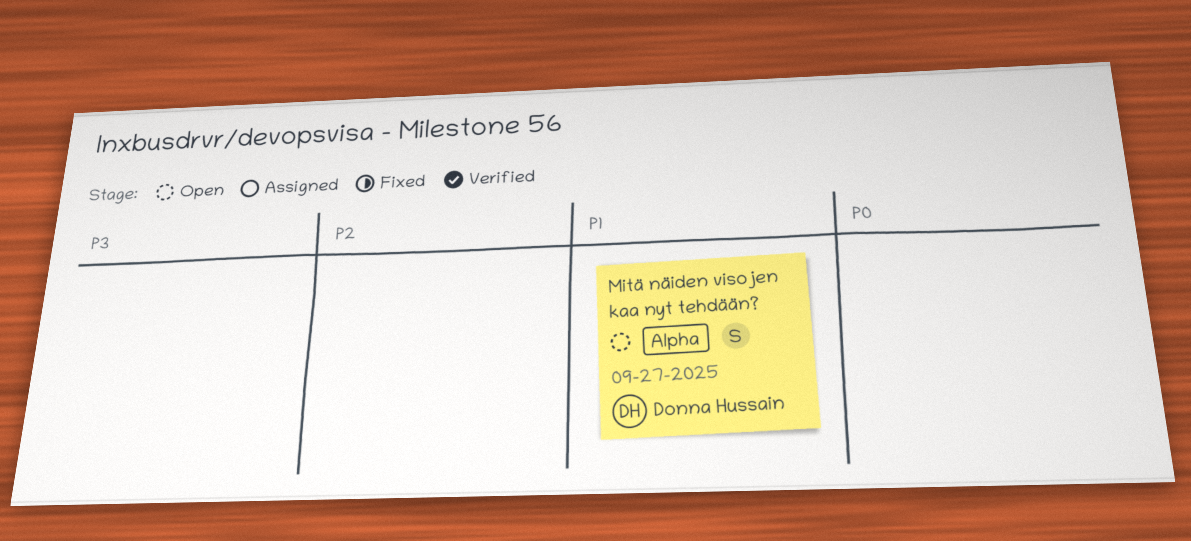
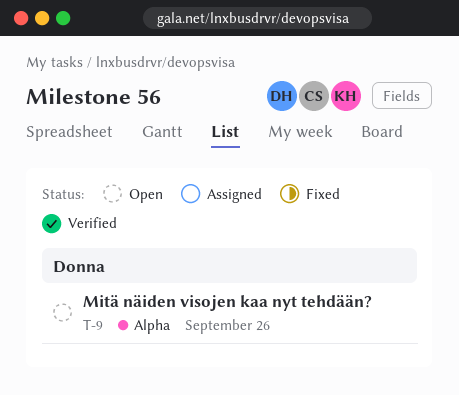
Mitä näiden visojen kaa nyt tehdään?, due: Sep 27 -> Sep 26

